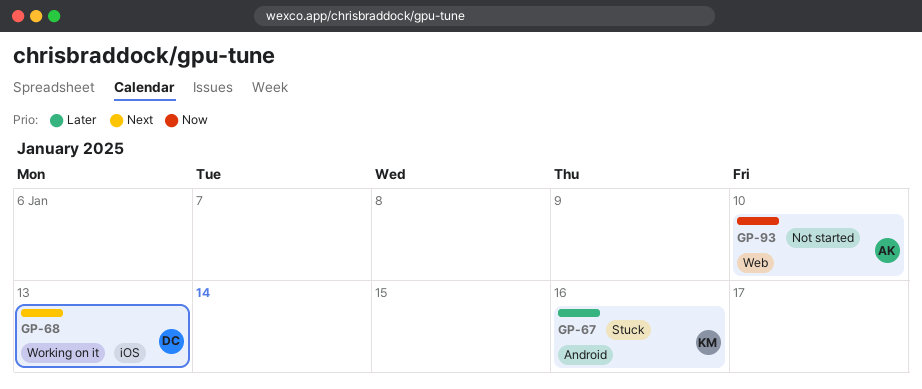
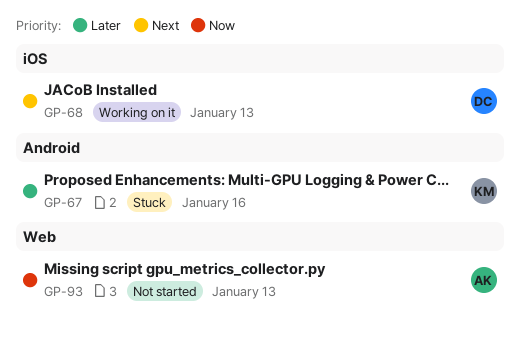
GP-93, due: Jan 10 -> Jan 13

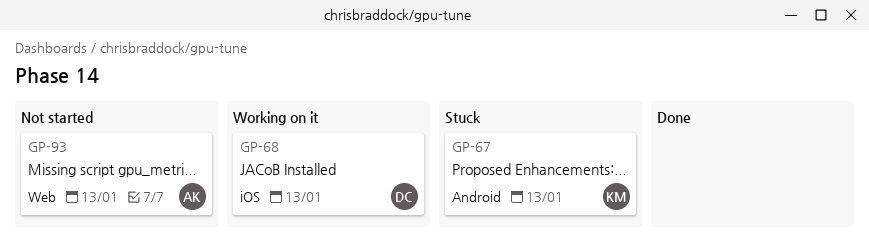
GP-67, due: Jan 16 -> Jan 13

